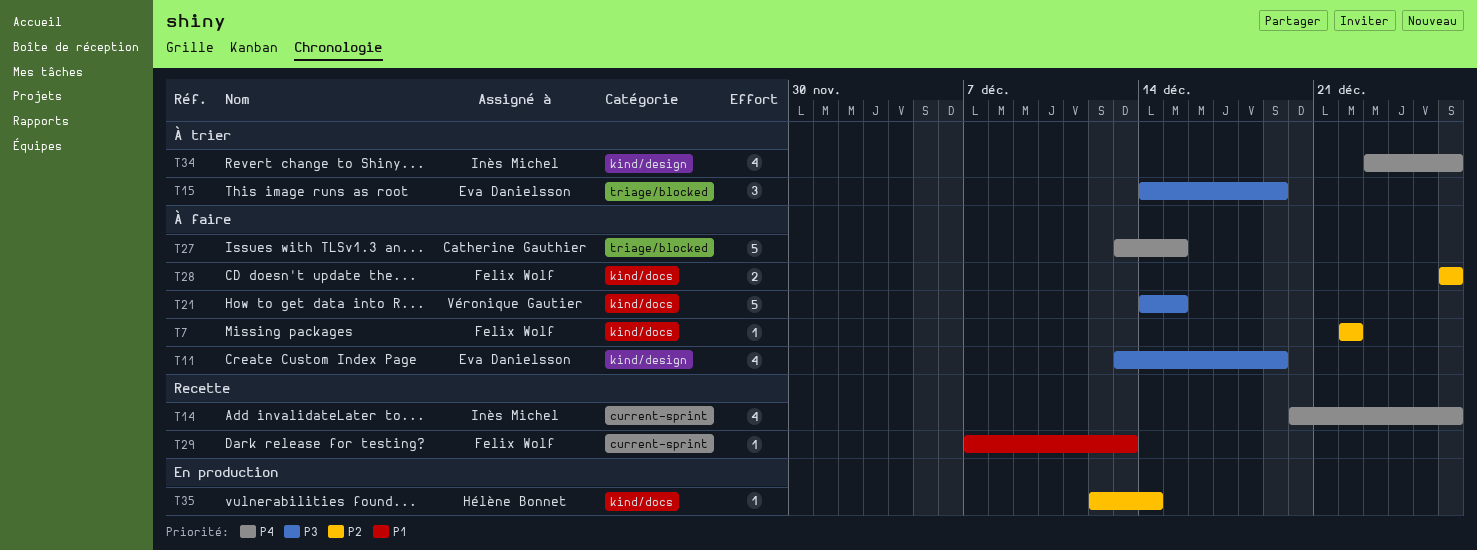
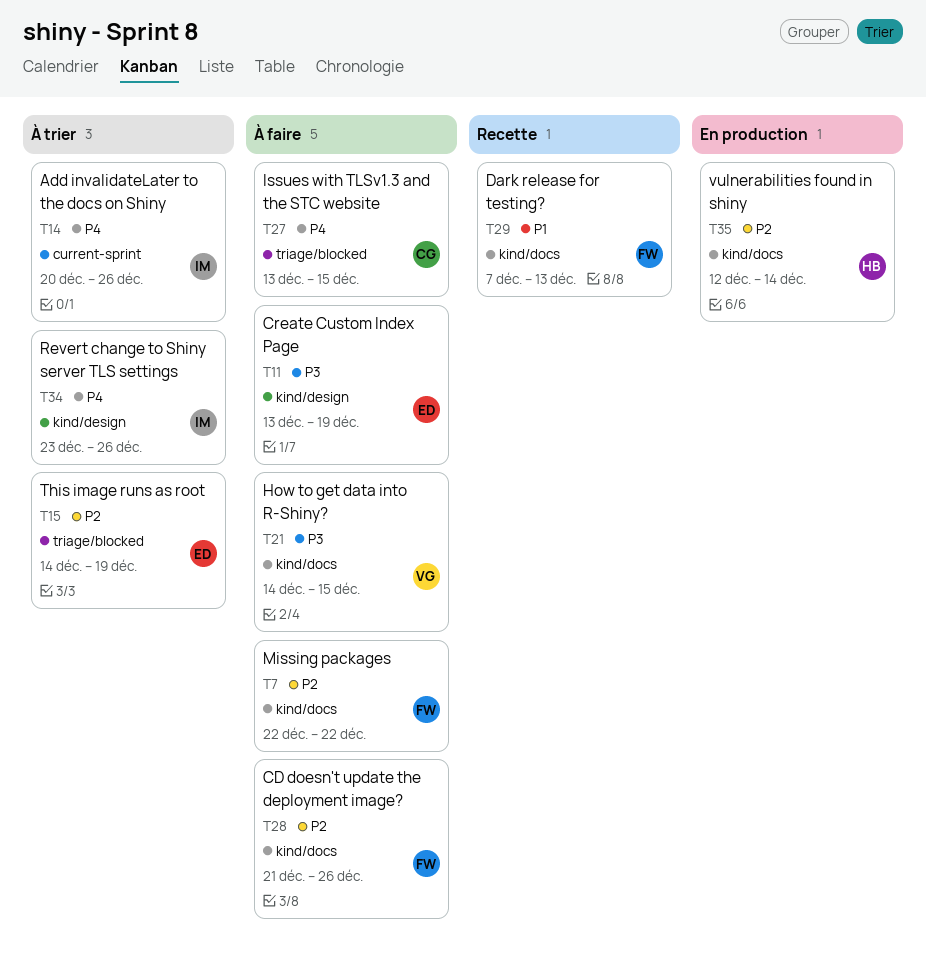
T14, status: Recette -> À trier
T15, priority: P3 -> P2
T28, start: Dec 26 -> Dec 21
T29, label: current-sprint -> kind/docs

